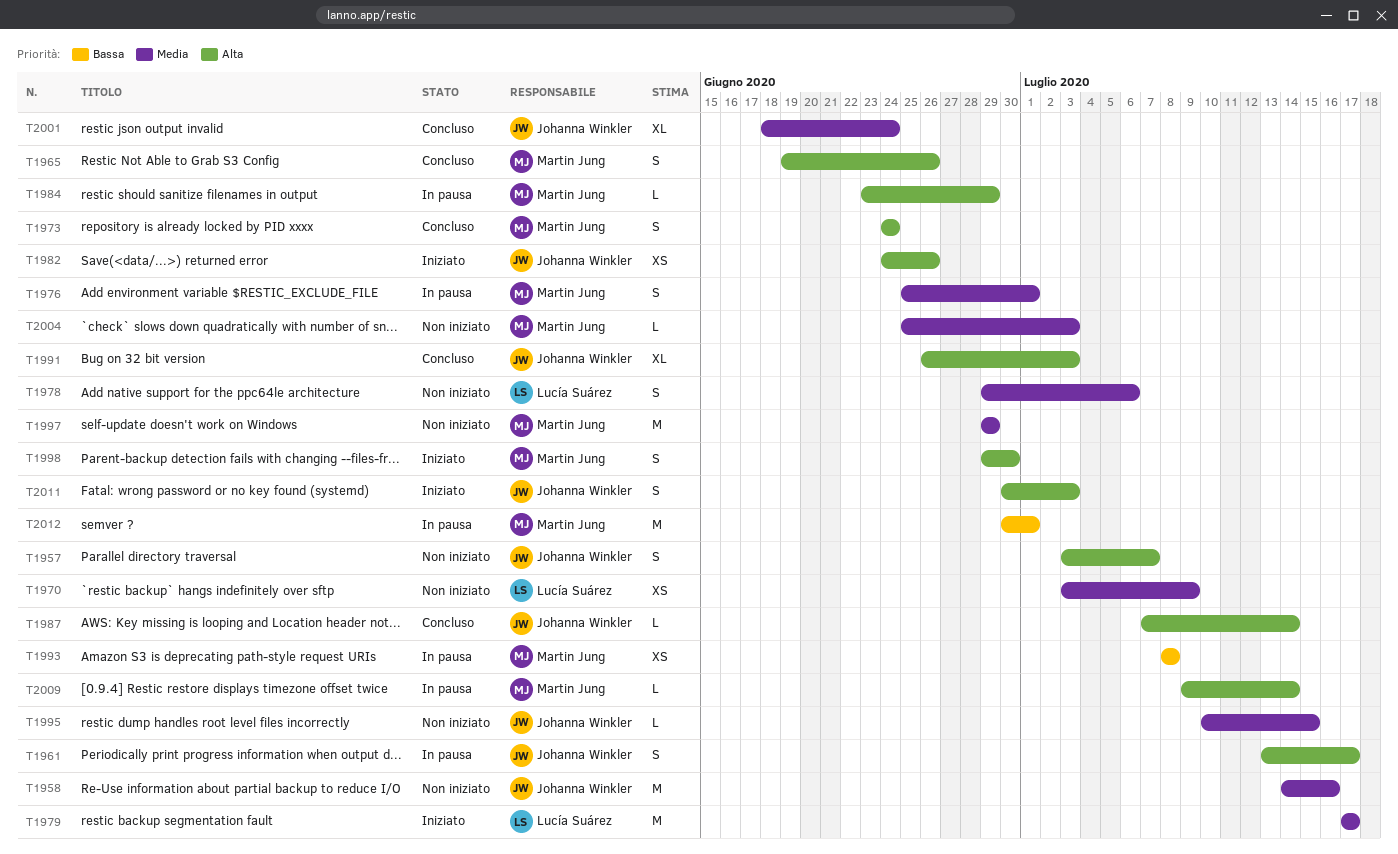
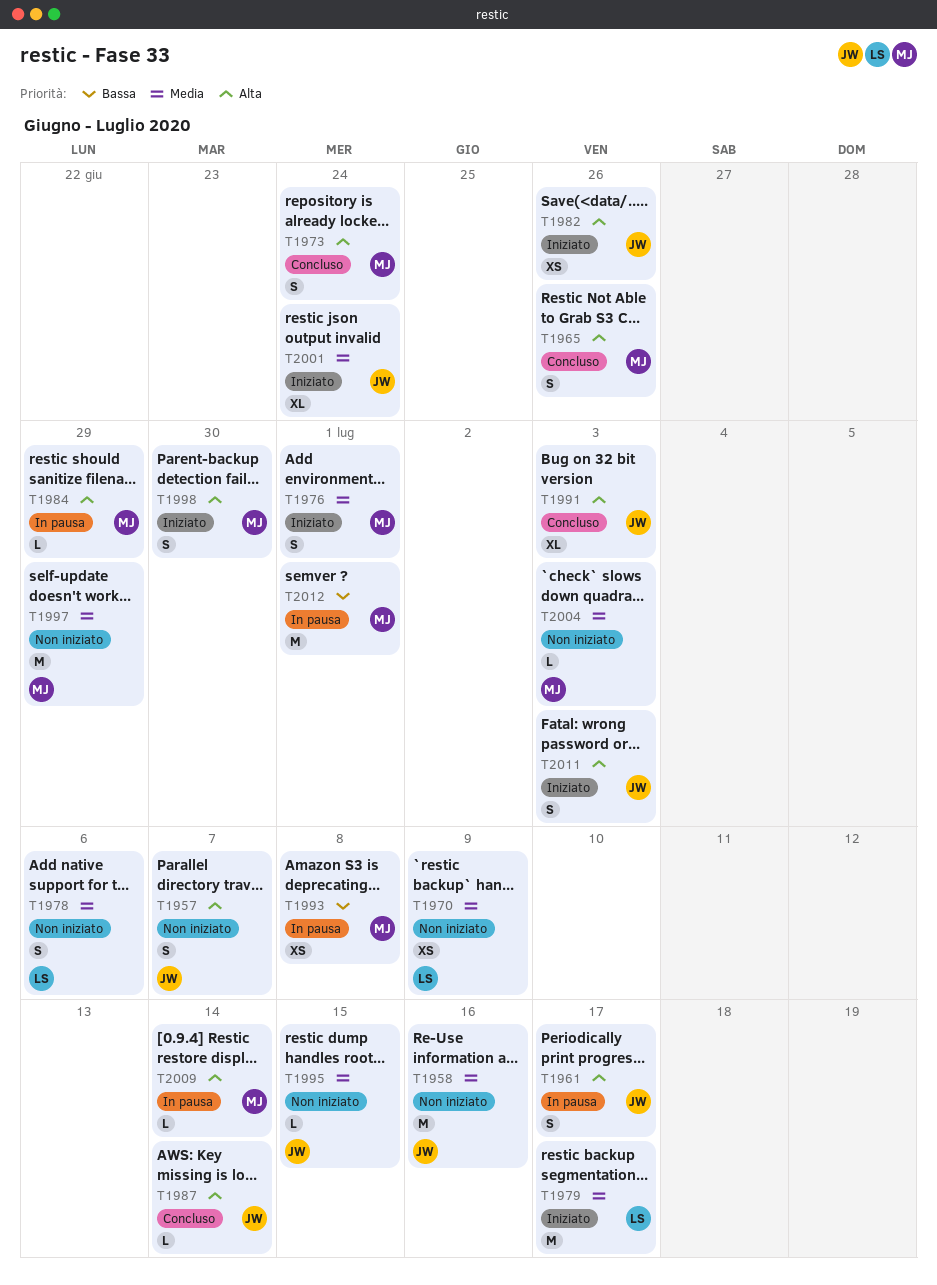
T1976, status: In pausa -> Iniziato
T2001, status: Concluso -> Iniziato

